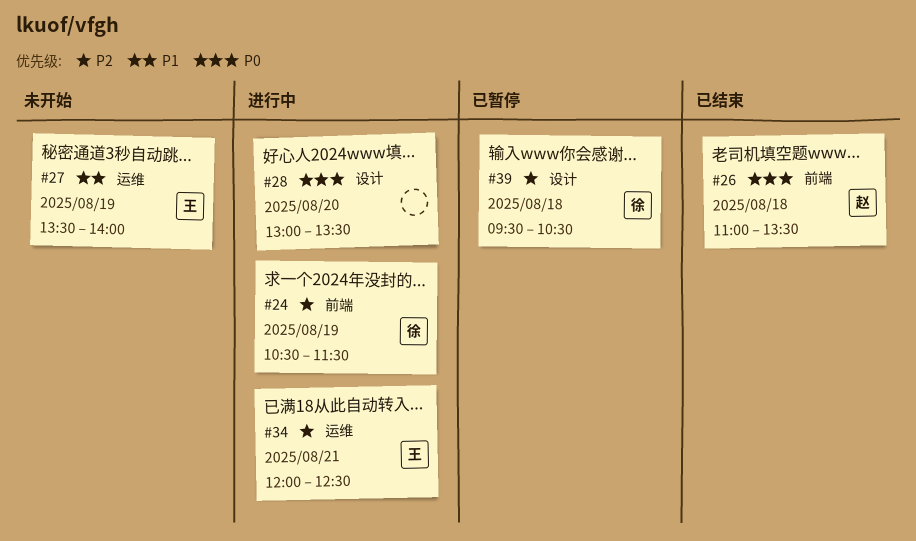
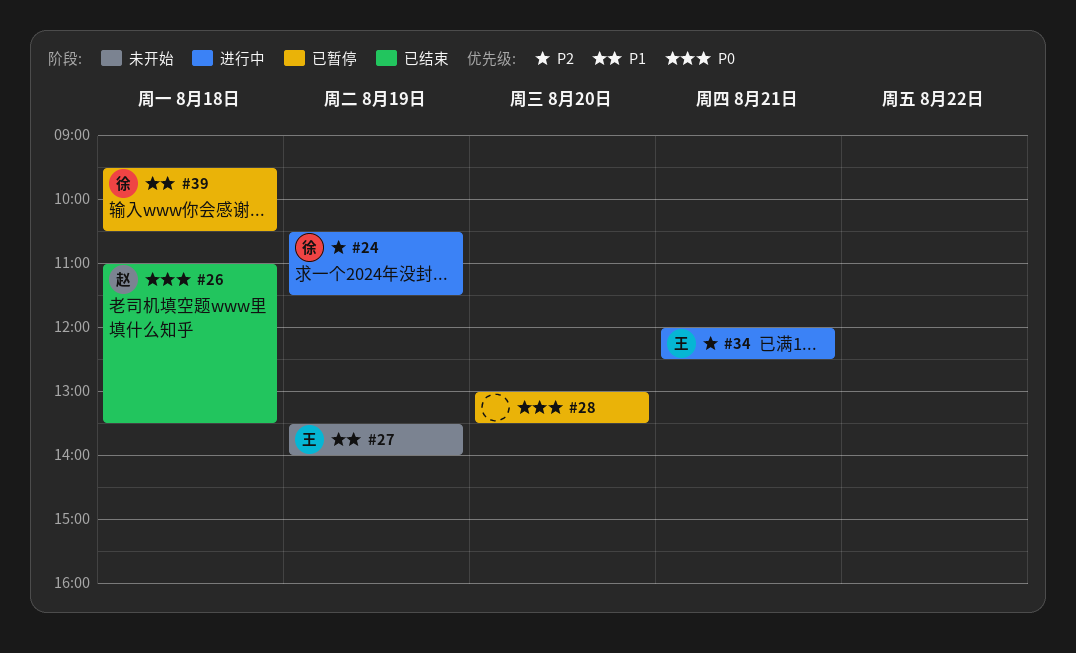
#28, status: 进行中 -> 已暂停
#39, priority: P2 -> P1

